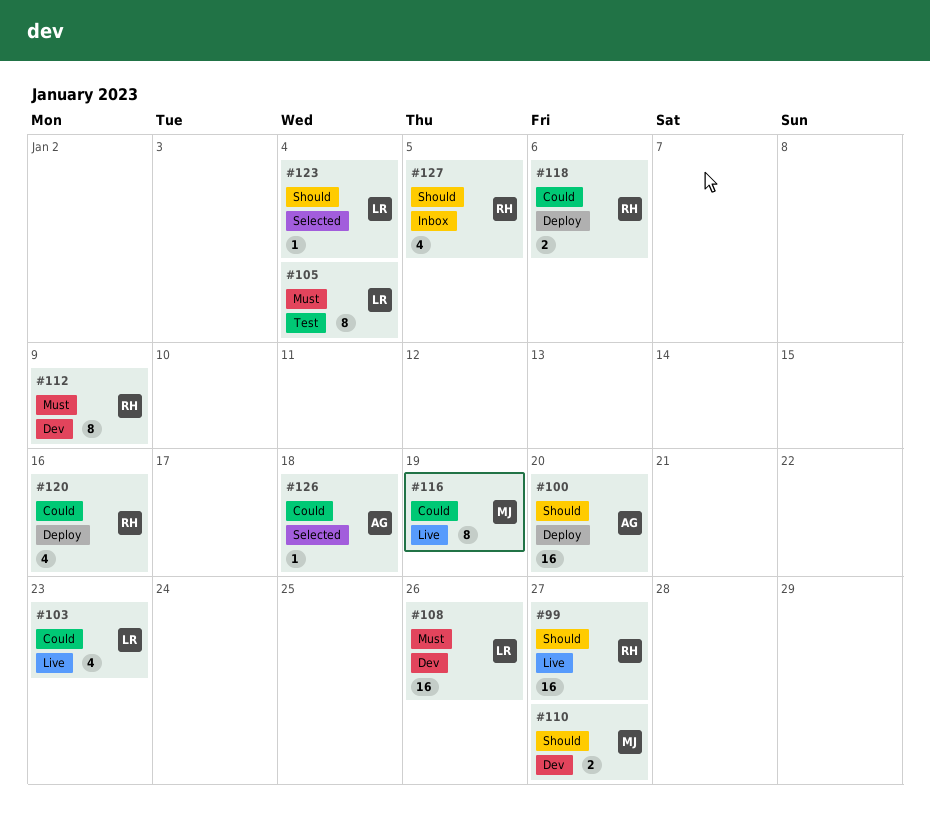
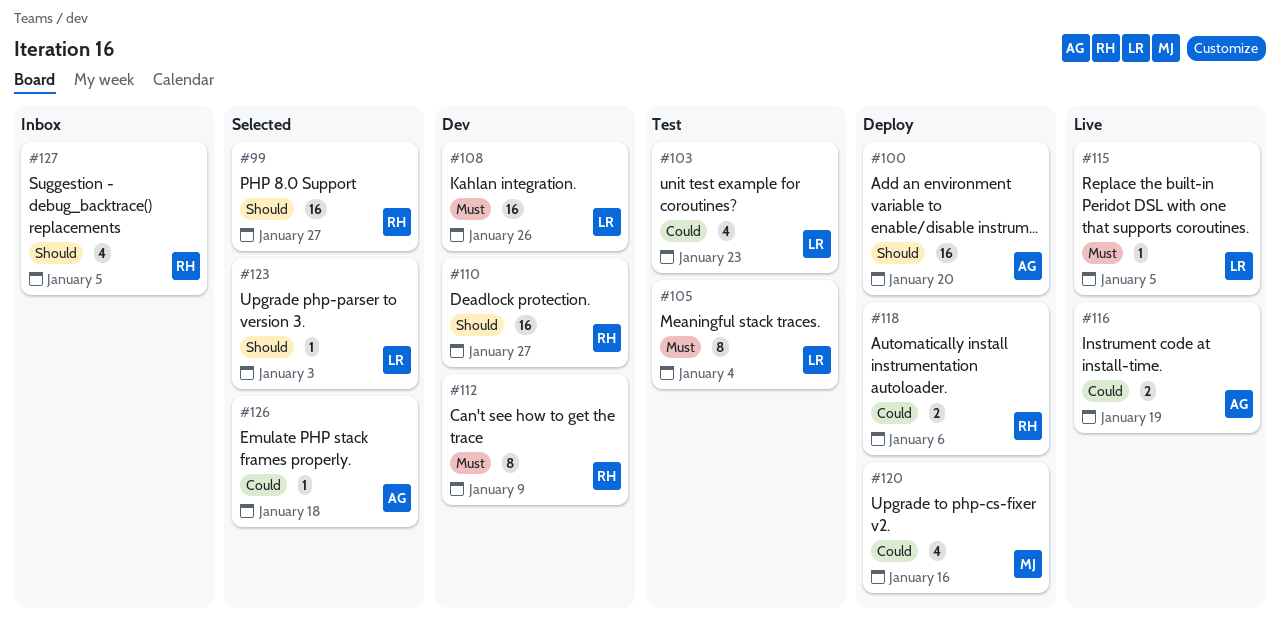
#99, status: Live -> Selected
#103, status: Live -> Test
#110, owner: MJ -> RH
#110, estimate: 2 -> 16
#115: none -> present
#116, owner: MJ -> AG
#116, estimate: 8 -> 2
#120, owner: RH -> MJ
#123, due: Jan 4 -> Jan 3

